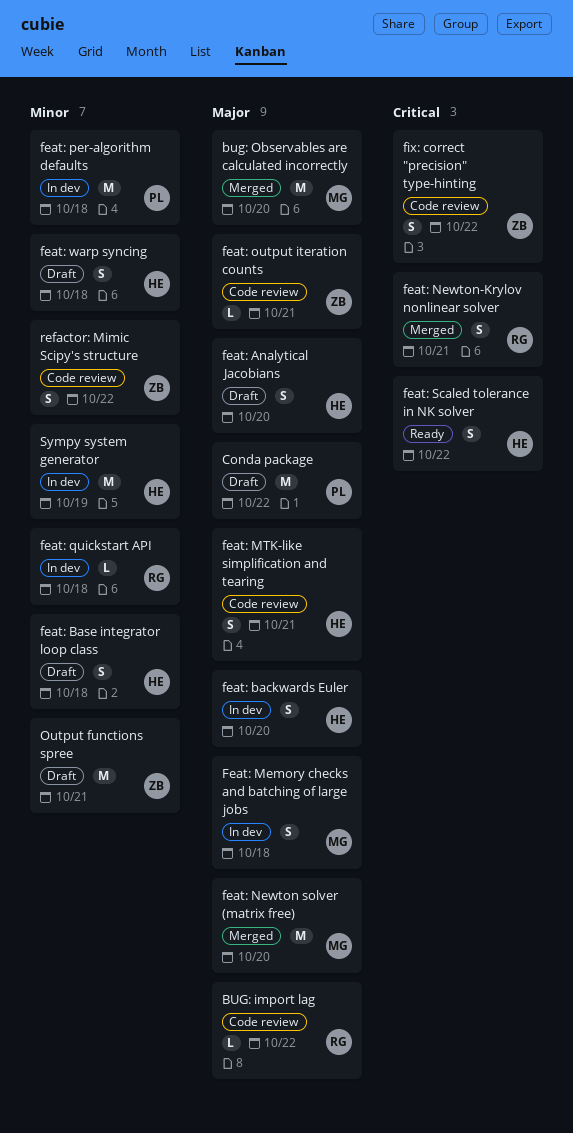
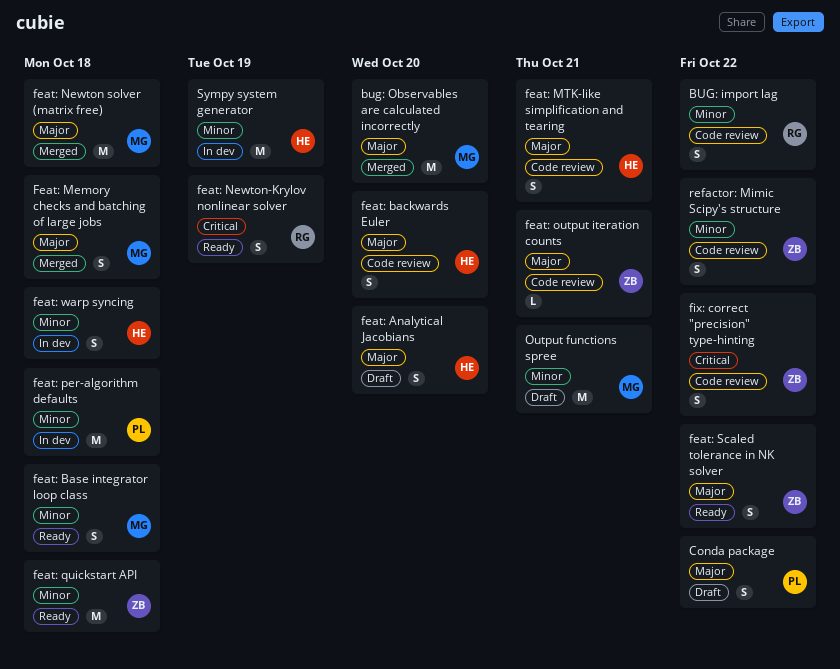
BUG: import lag, priority: Major -> Minor
BUG: import lag, estimate: L -> S
Conda package, estimate: M -> S
feat: backwards Euler, status: In dev -> Code review
feat: Base integrator loop class, status: Draft -> Ready
feat: Base integrator loop class, owner: HE -> MG
Feat: Memory checks and batching of large jobs, status: In dev -> Merged
feat: Newton solver (matrix free), due: Oct 20 -> Oct 18
feat: Newton-Krylov nonlinear solver, status: Merged -> Ready
feat: Newton-Krylov nonlinear solver, due: Oct 21 -> Oct 19
feat: quickstart API, status: In dev -> Ready
feat: quickstart API, owner: RG -> ZB
feat: quickstart API, estimate: L -> M
feat: Scaled tolerance in NK solver, owner: HE -> ZB
feat: Scaled tolerance in NK solver, priority: Critical -> Major
feat: warp syncing, status: Draft -> In dev
Output functions spree, owner: ZB -> MG

